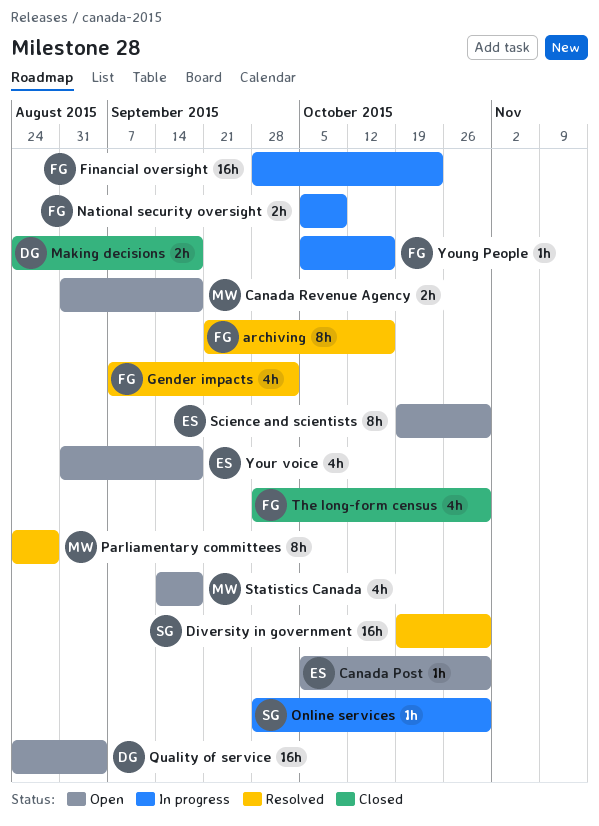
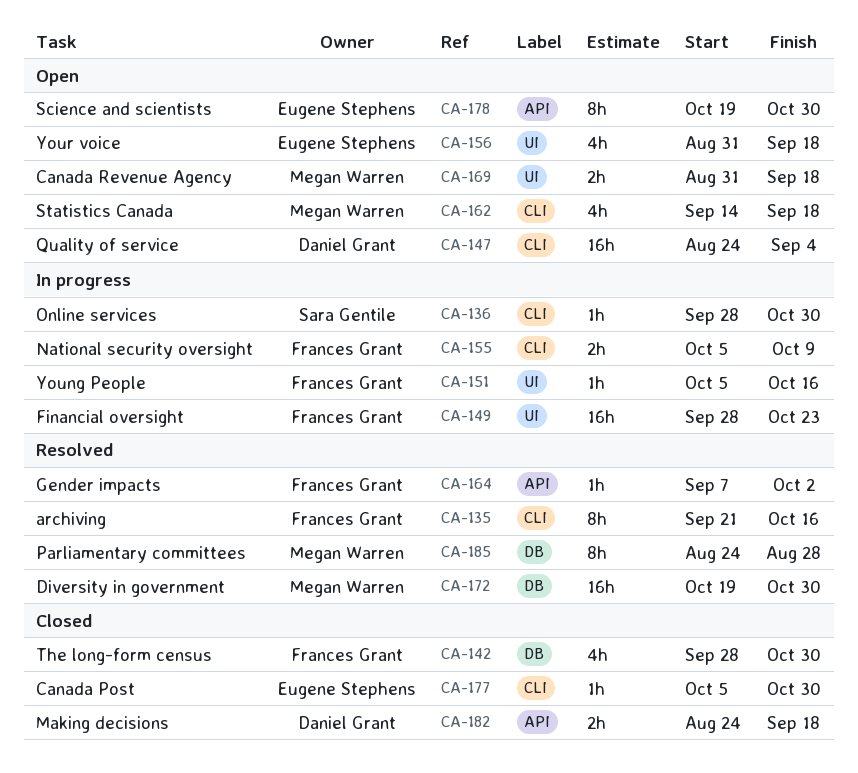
Canada Post, status: Open -> Closed
Diversity in government, owner: Sara Gentile -> Megan Warren
Gender impacts, estimate: 4h -> 1h

